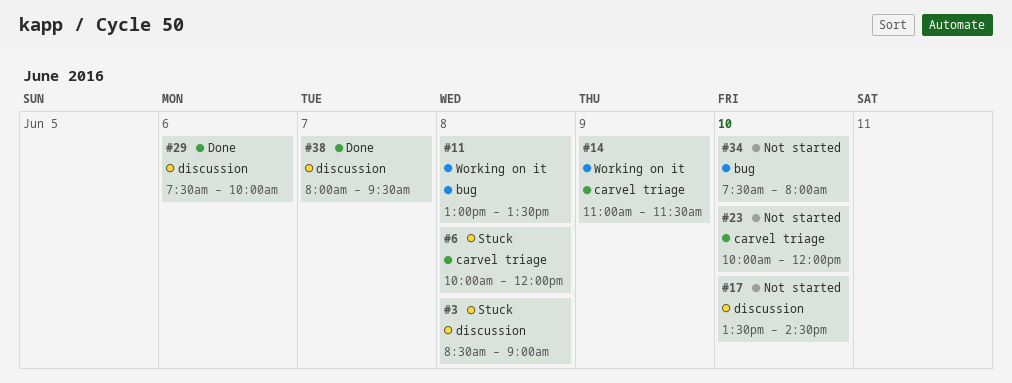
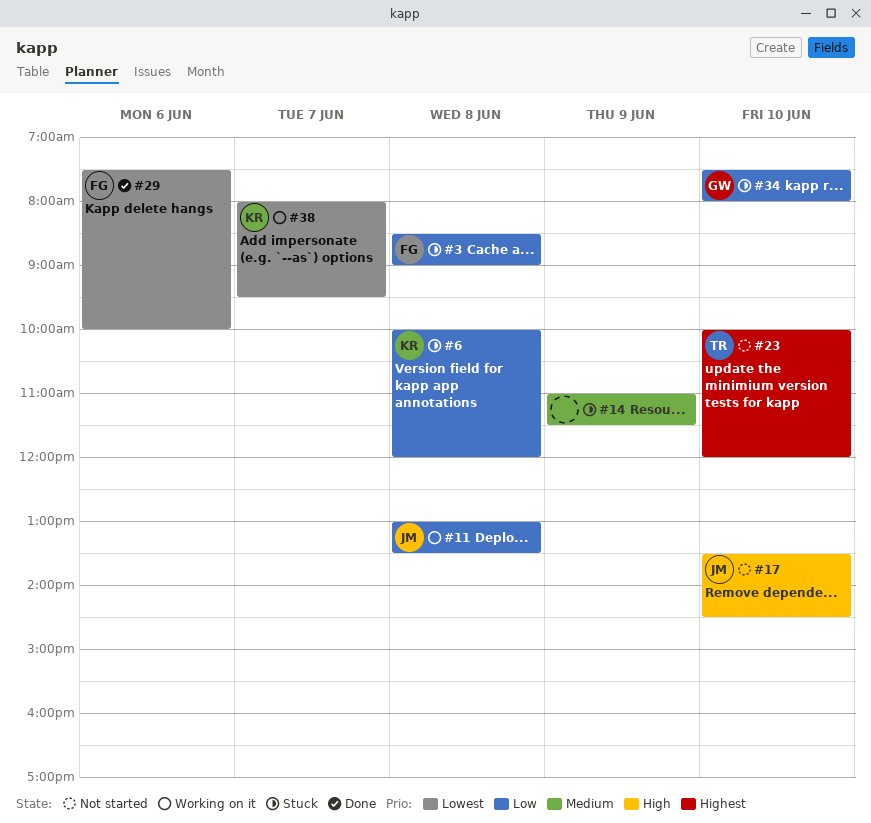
#14, status: Working on it -> Stuck
#34, status: Not started -> Stuck
#38, status: Done -> Working on it

